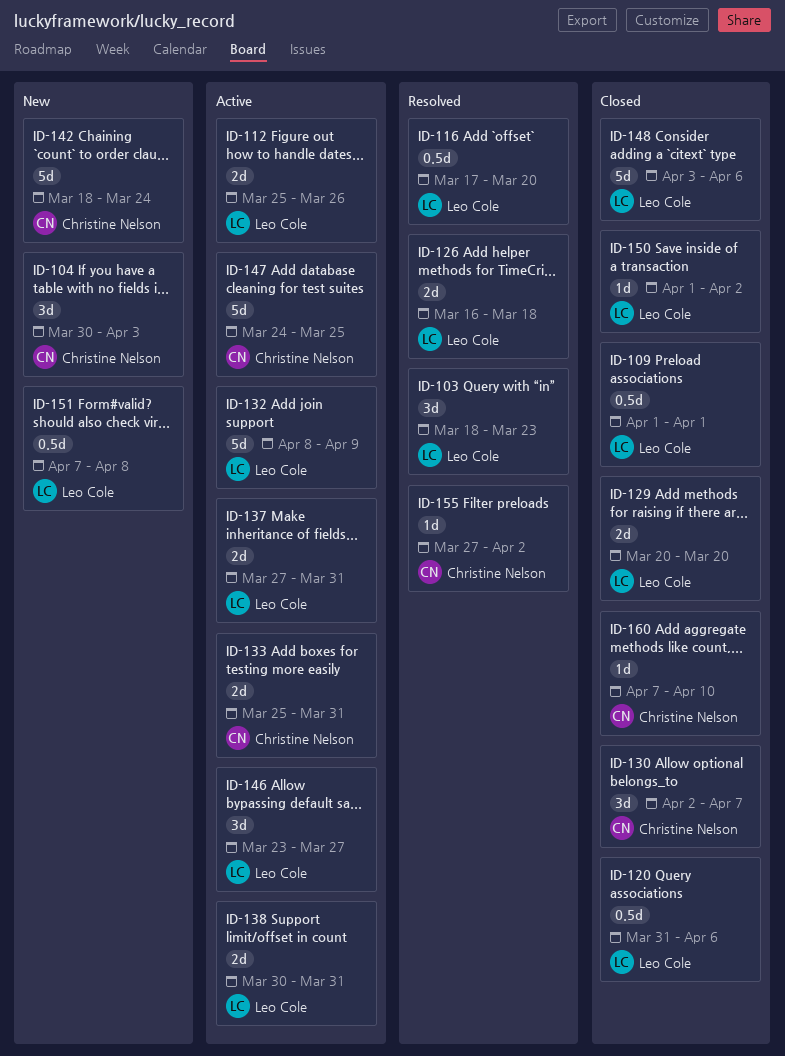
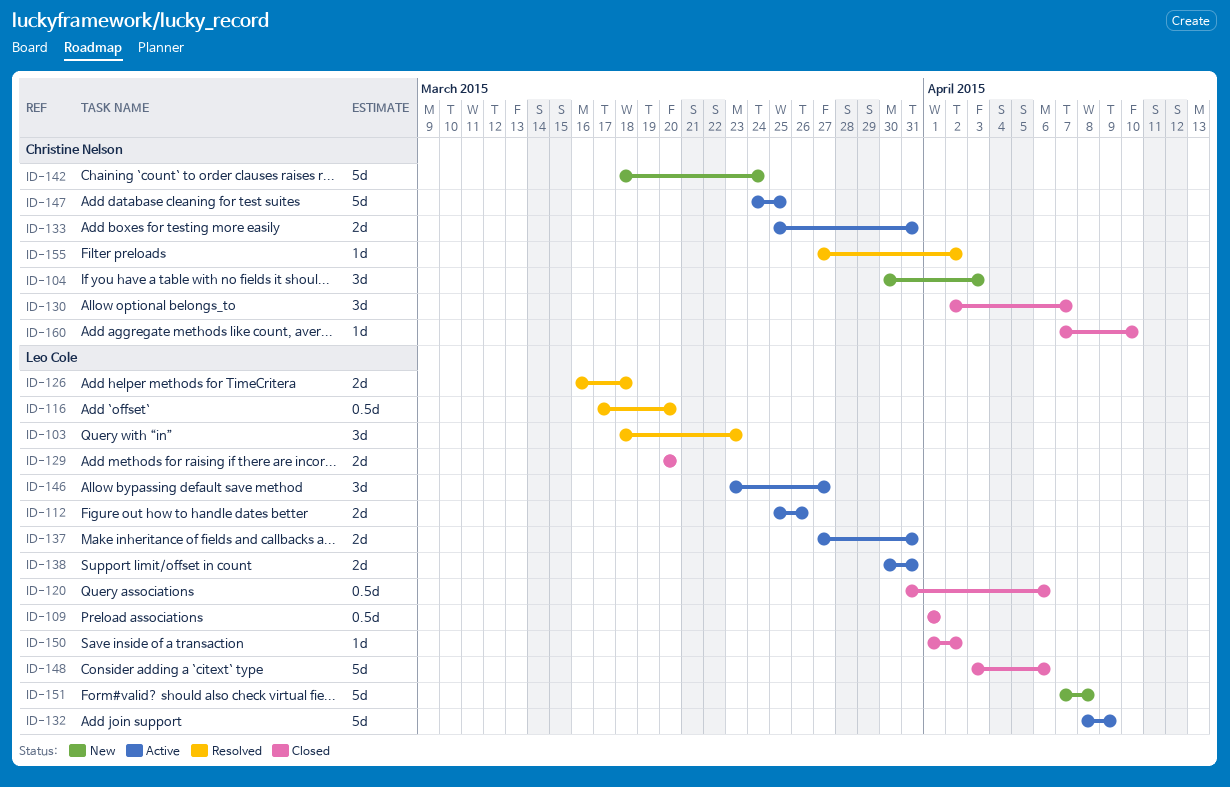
ID-151, estimate: 0.5d -> 5d

